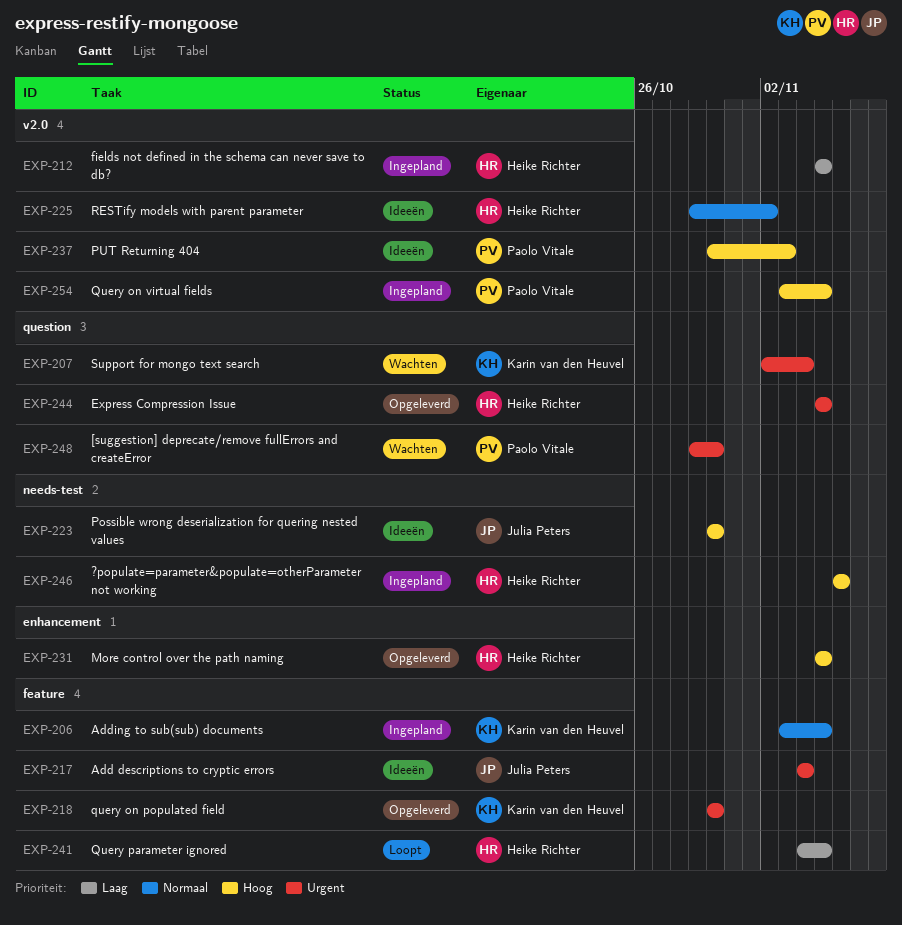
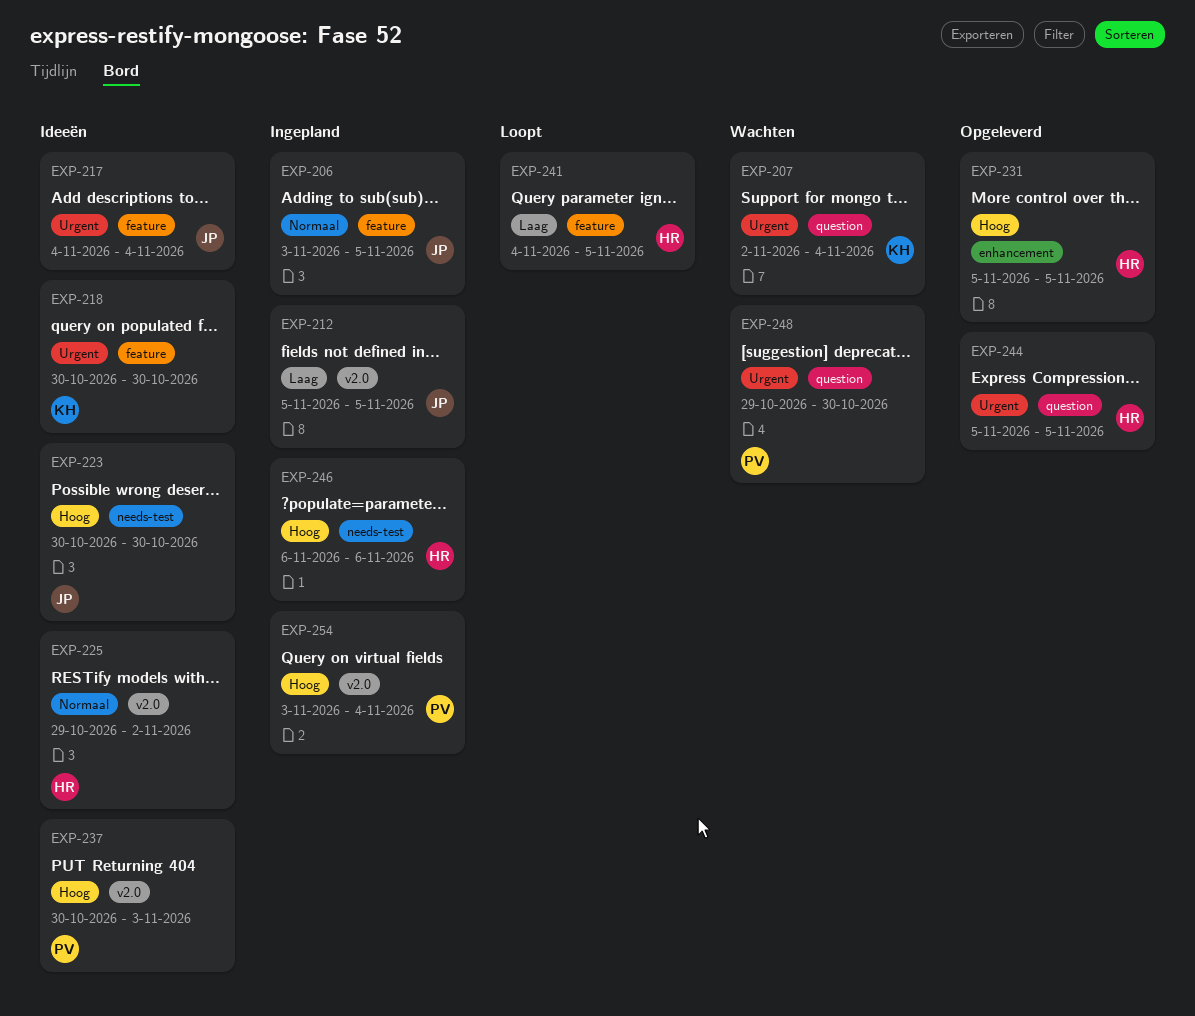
EXP-206, owner: Karin van den Heuvel -> Julia Peters
EXP-212, owner: Heike Richter -> Julia Peters
EXP-218, status: Opgeleverd -> Ideeën
EXP-254, due: Nov 5 -> Nov 4

